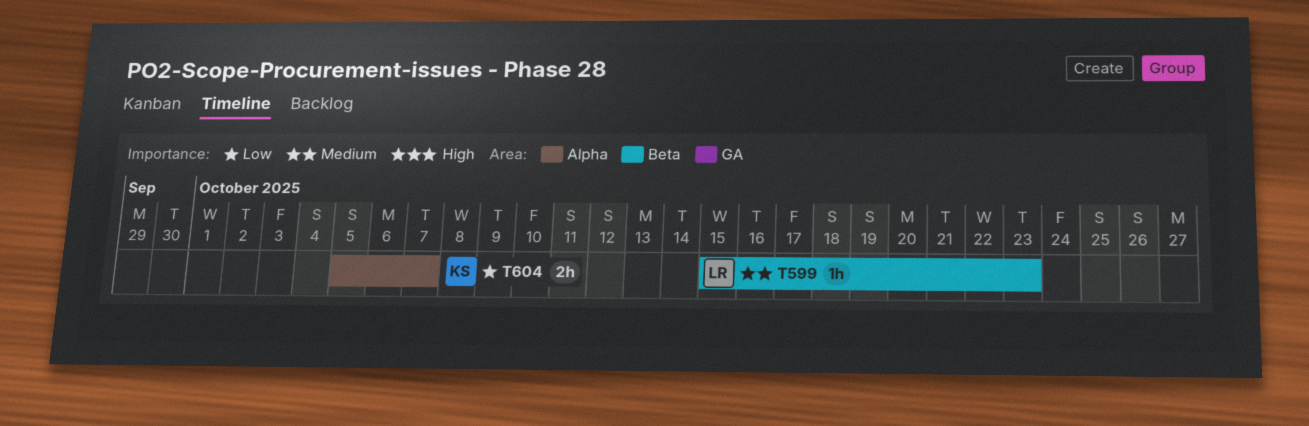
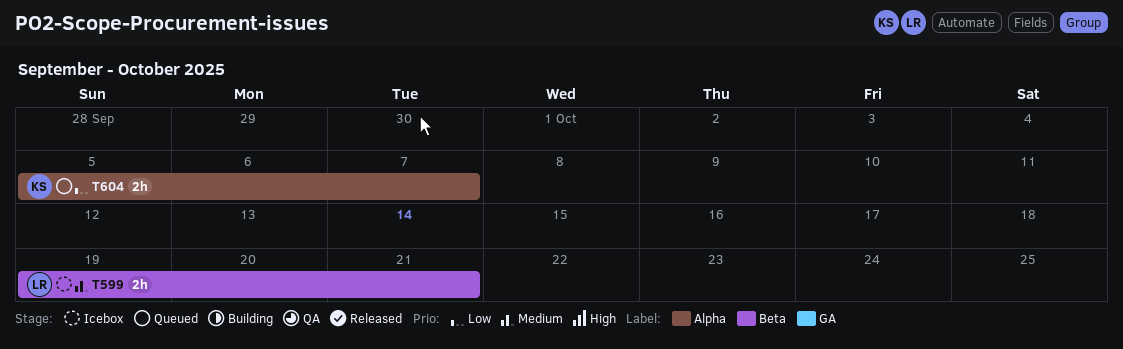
T599, estimate: 1h -> 2h
T599, start: Oct 15 -> Oct 19
T599, due: Oct 23 -> Oct 21

